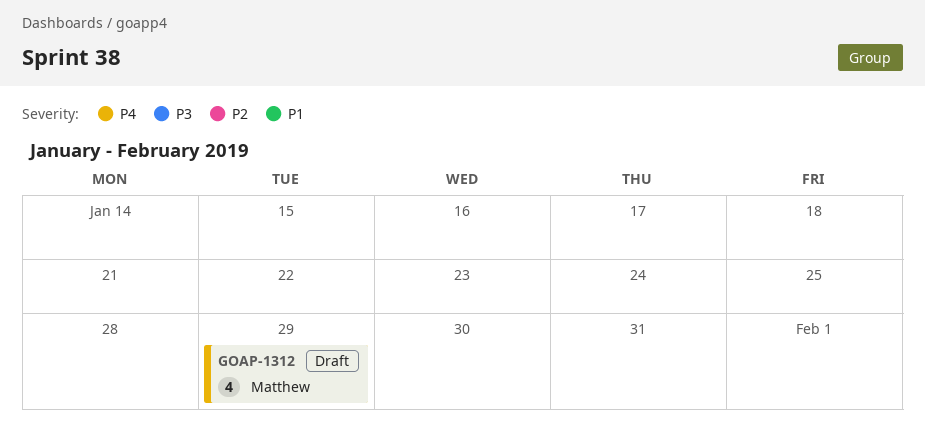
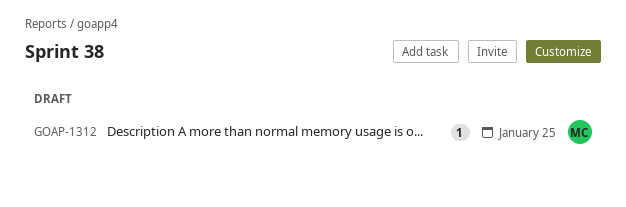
GOAP-1312, estimate: 4 -> 1
GOAP-1312, due: Jan 29 -> Jan 25

